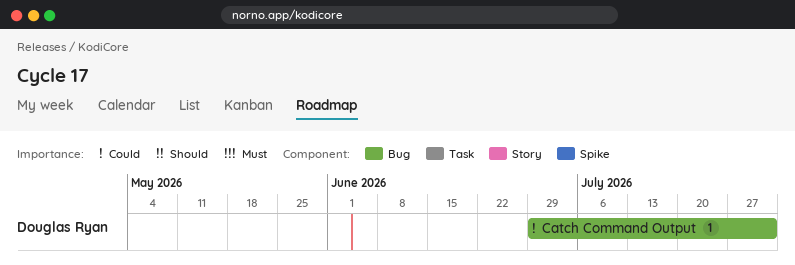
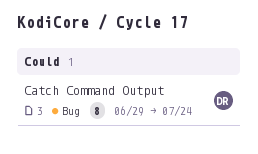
Catch Command Output, estimate: 1 -> 8
Catch Command Output, due: Jul 31 -> Jul 24

